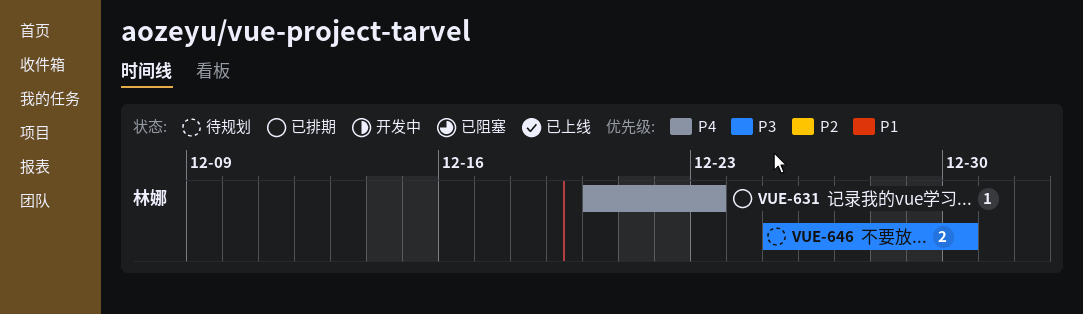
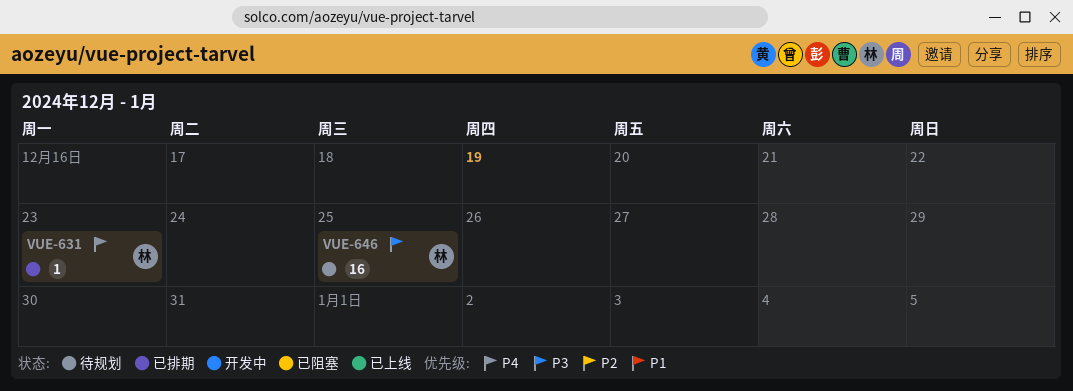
VUE-646, estimate: 2 -> 16
VUE-646, due: Dec 30 -> Dec 25

